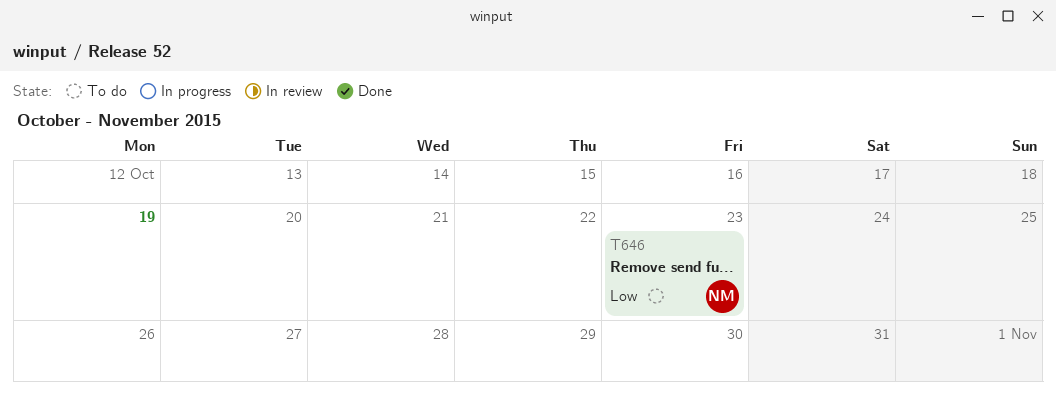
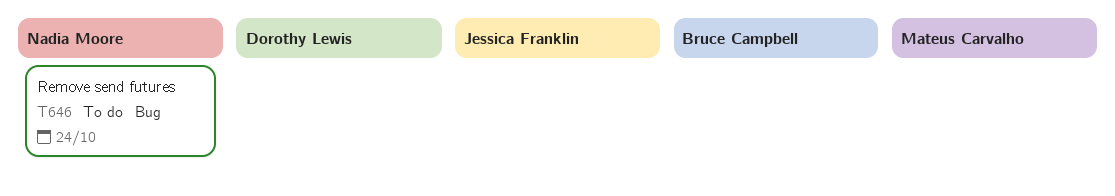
T646, due: Oct 23 -> Oct 24

